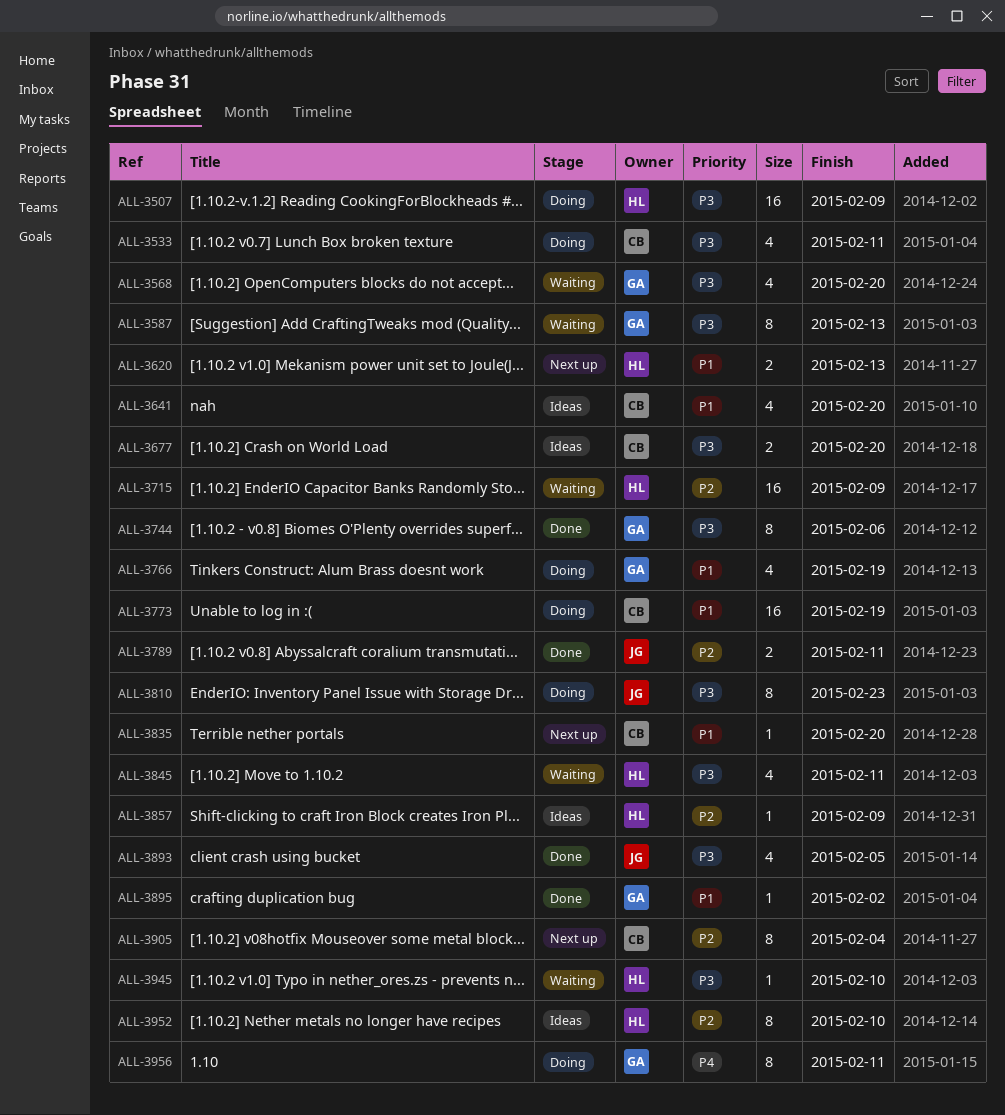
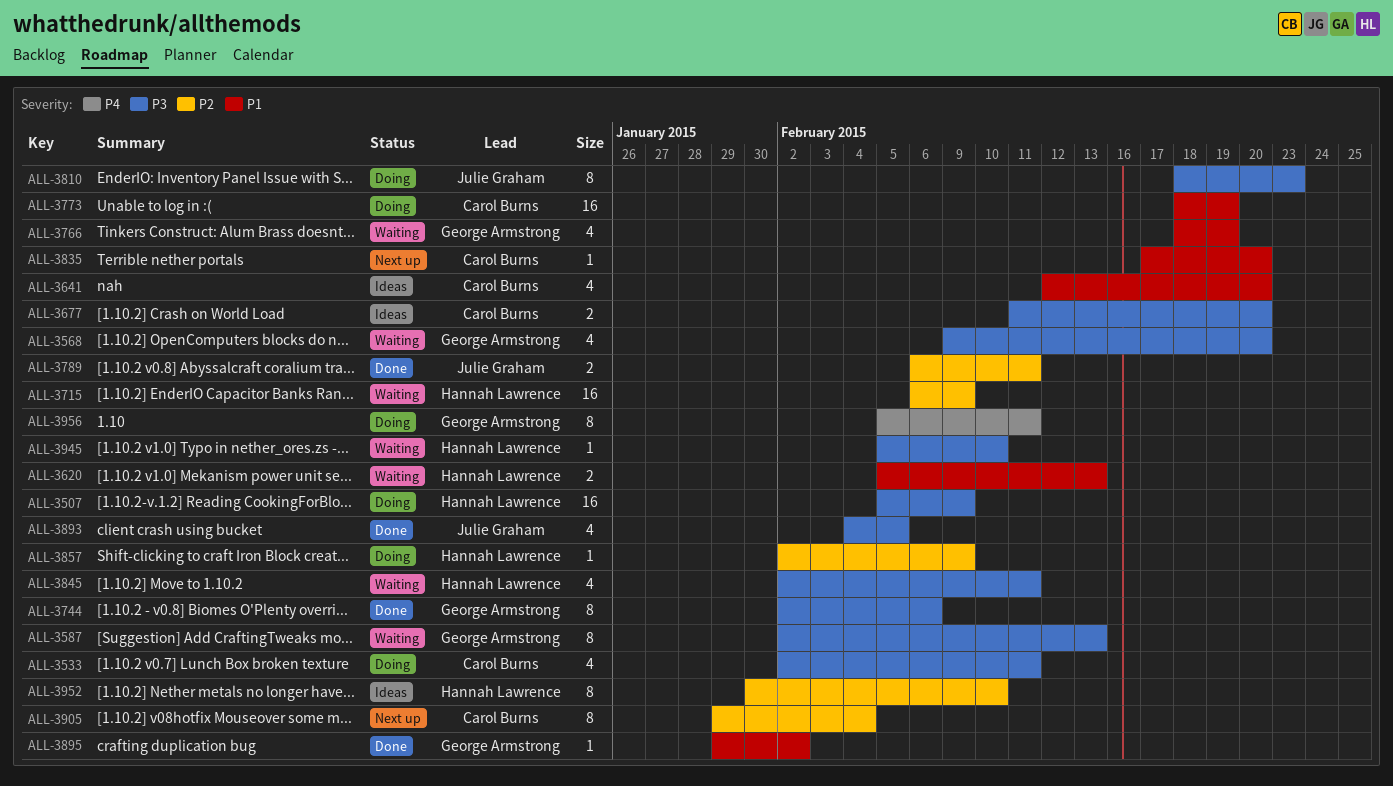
ALL-3620, status: Next up -> Waiting
ALL-3766, status: Doing -> Waiting
ALL-3857, status: Ideas -> Doing

